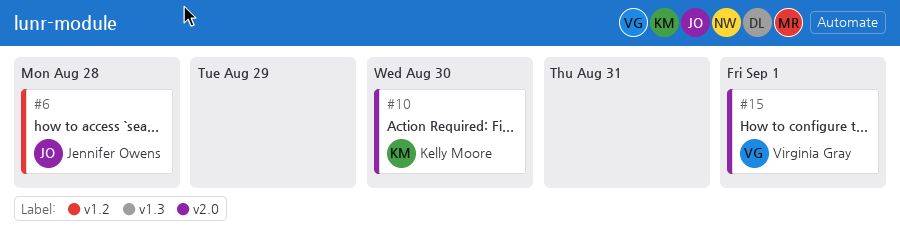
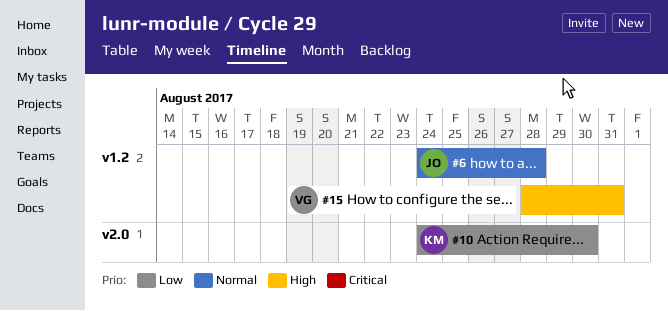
#15, label: v2.0 -> v1.2
#15, due: Sep 1 -> Aug 31

